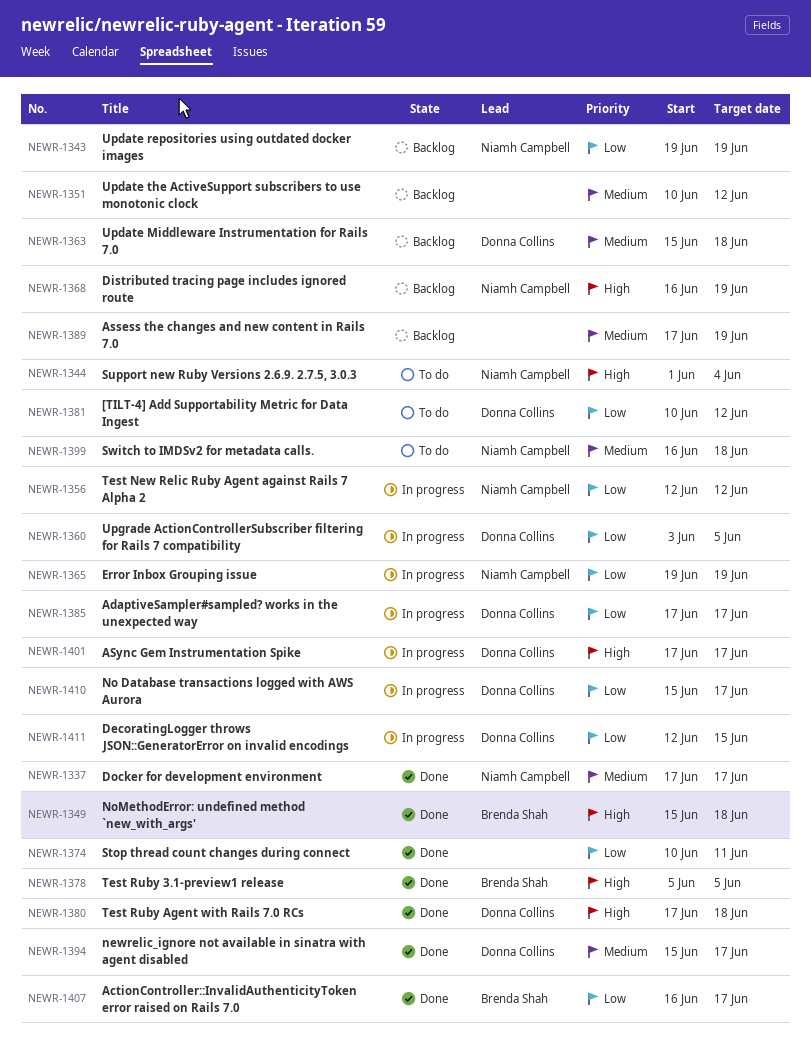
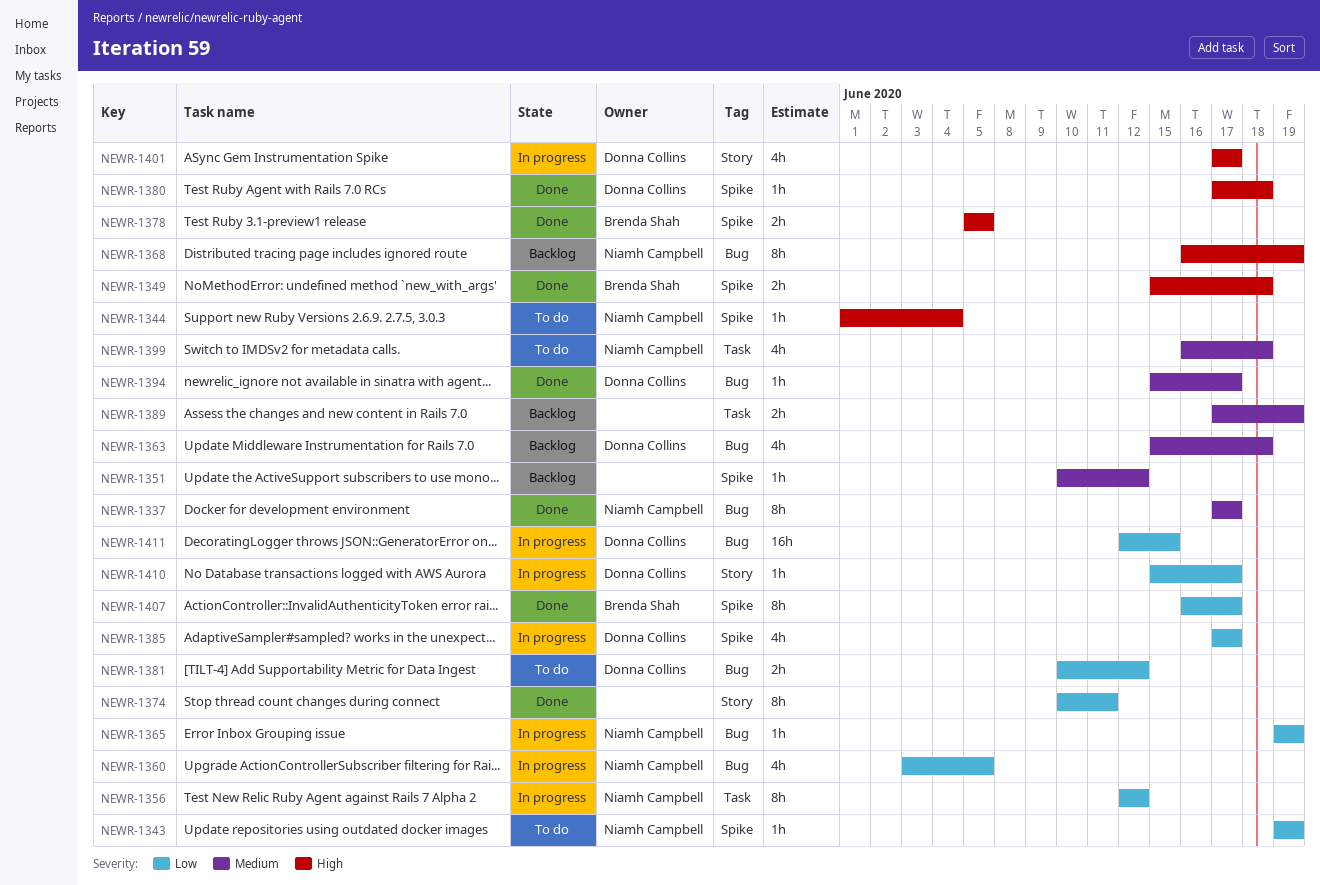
NEWR-1343, status: Backlog -> To do
NEWR-1360, owner: Donna Collins -> Niamh Campbell

